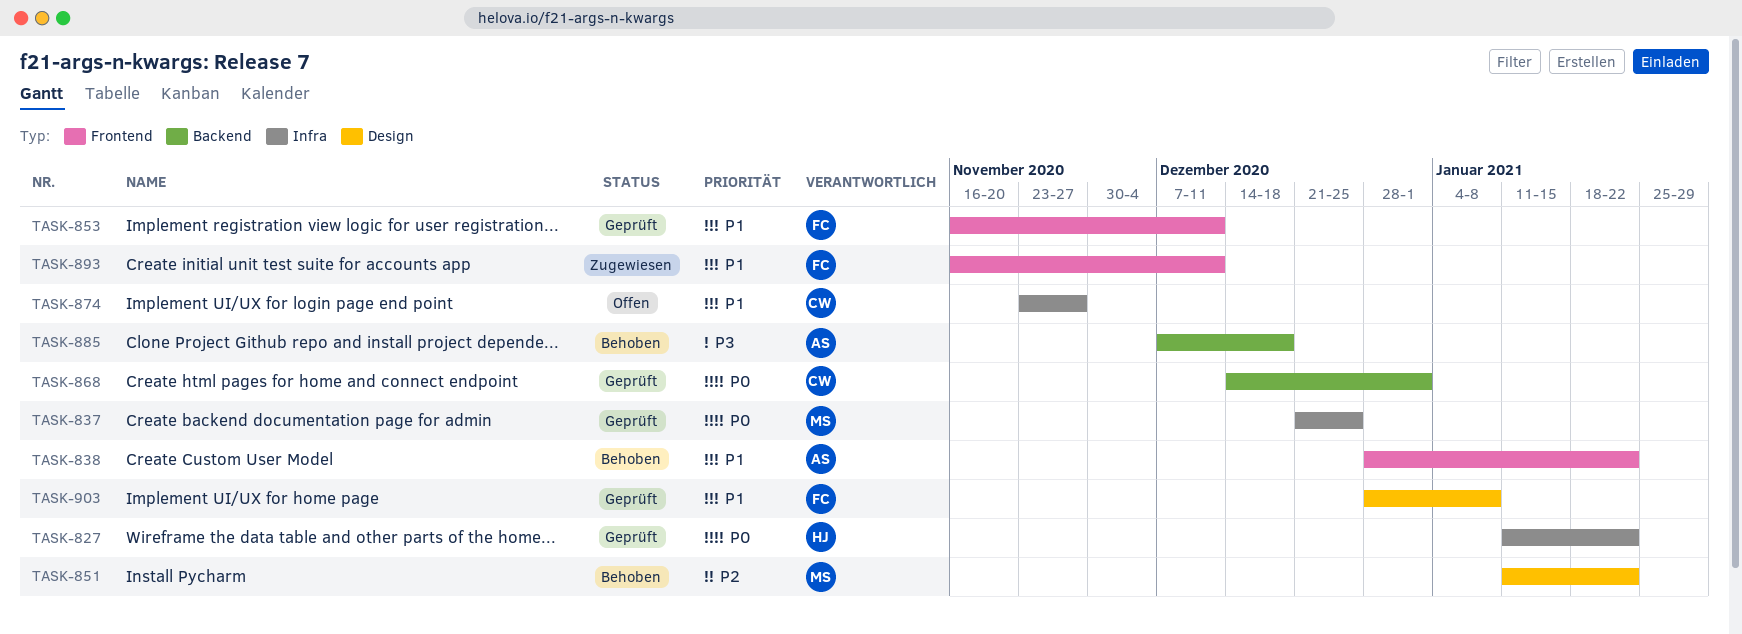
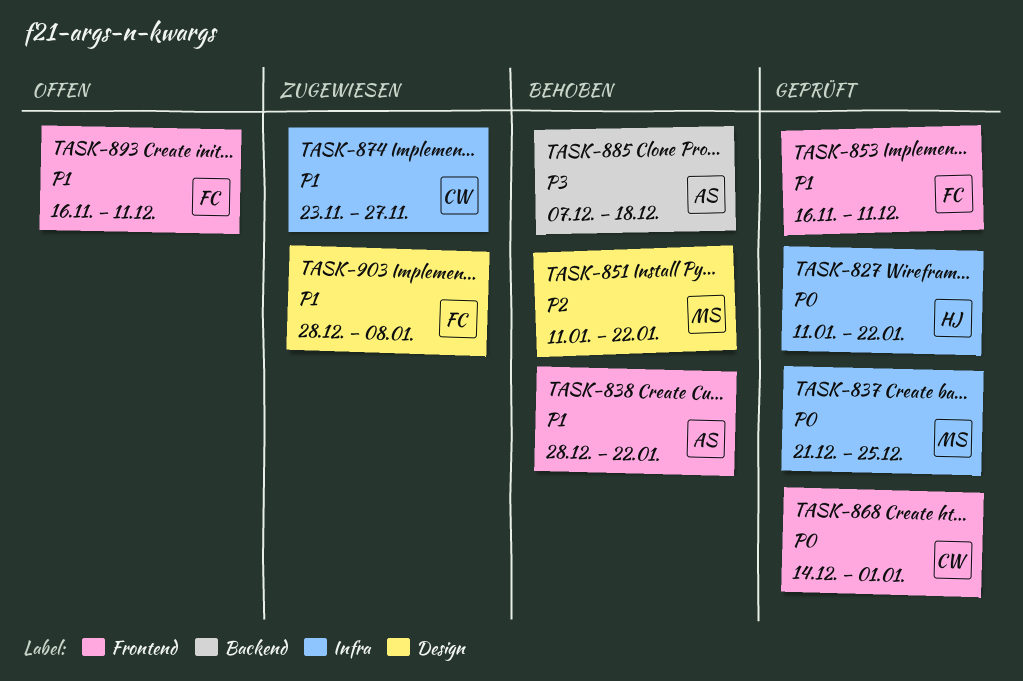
TASK-868, label: Backend -> Frontend
TASK-874, status: Offen -> Zugewiesen
TASK-893, status: Zugewiesen -> Offen
TASK-903, status: Geprüft -> Zugewiesen

